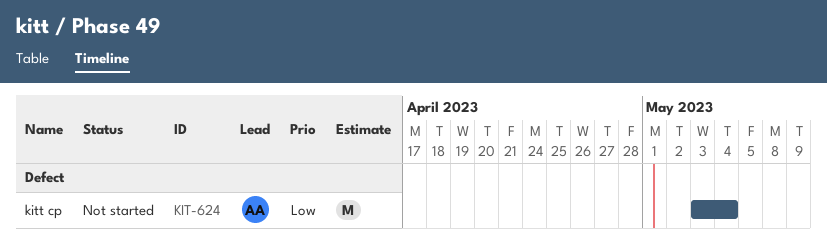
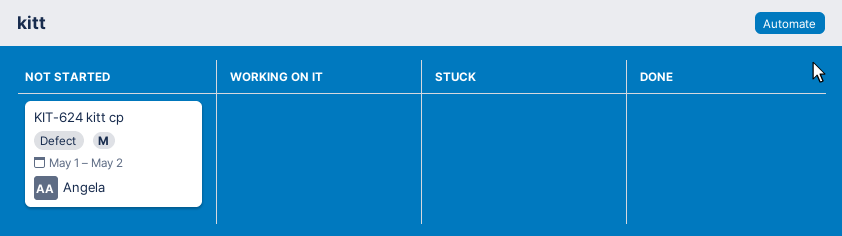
KIT-624, start: May 3 -> May 1
KIT-624, due: May 4 -> May 2

